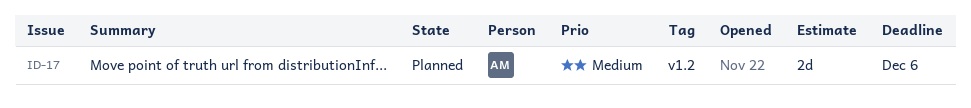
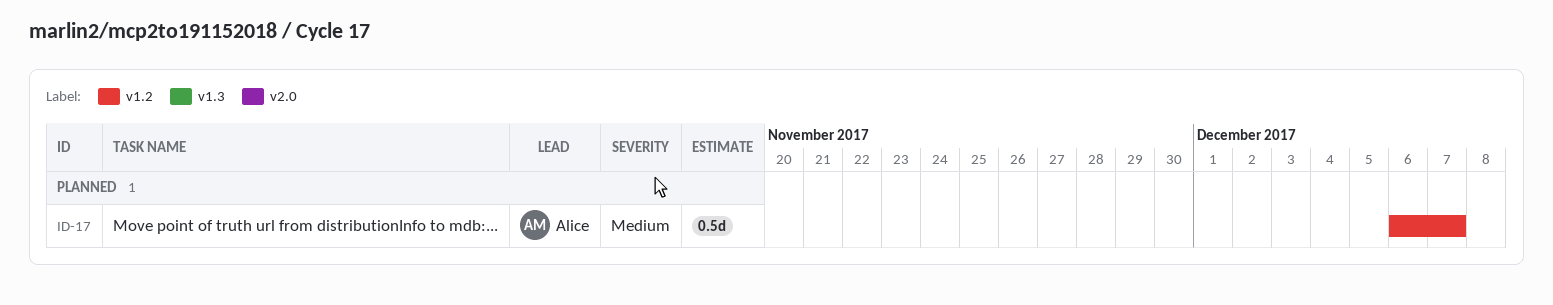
ID-17, estimate: 2d -> 0.5d
ID-17, due: Dec 6 -> Dec 7

